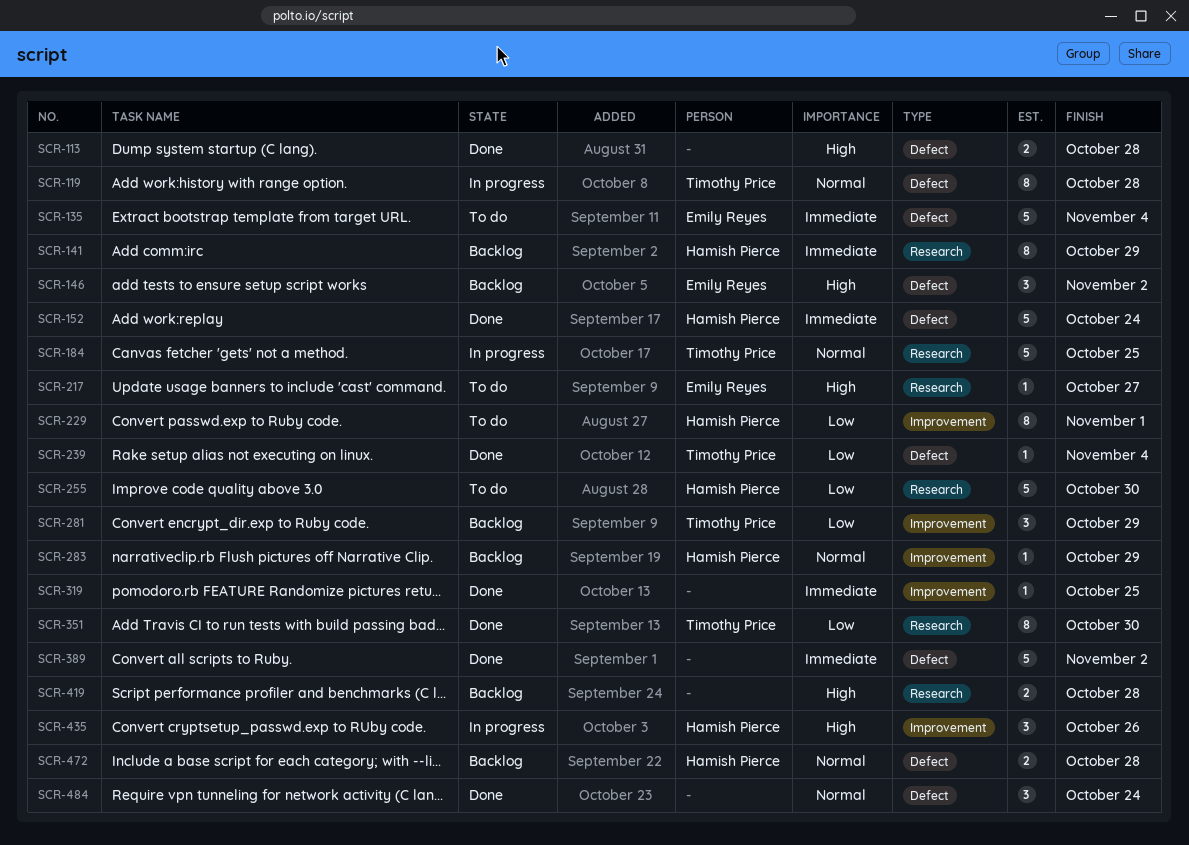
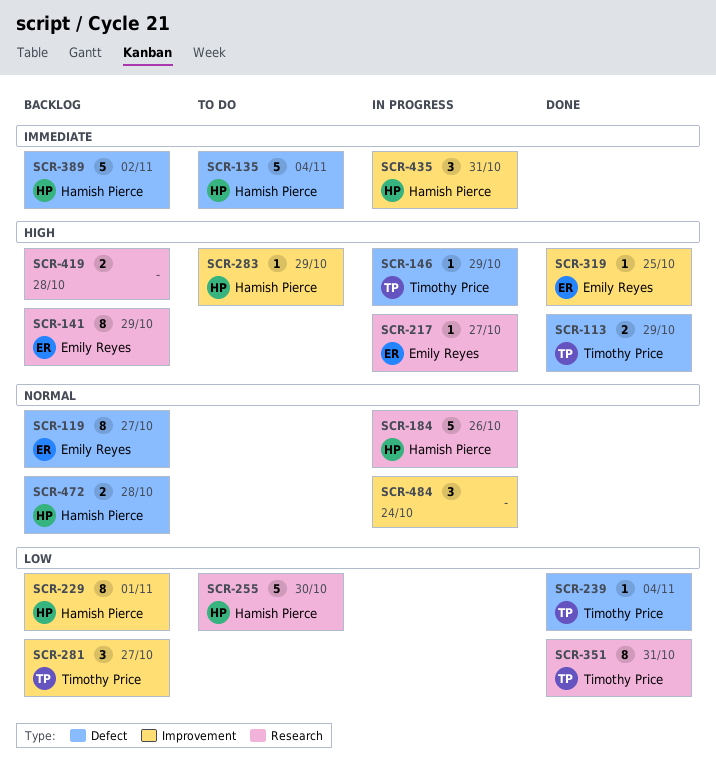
SCR-113, owner: none -> Timothy Price
SCR-113, due: Oct 28 -> Oct 29
SCR-119, status: In progress -> Backlog
SCR-119, owner: Timothy Price -> Emily Reyes
SCR-119, due: Oct 28 -> Oct 27
SCR-135, owner: Emily Reyes -> Hamish Pierce
SCR-141, owner: Hamish Pierce -> Emily Reyes
SCR-141, priority: Immediate -> High
SCR-146, status: Backlog -> In progress
SCR-146, owner: Emily Reyes -> Timothy Price
SCR-146, estimate: 3 -> 1
SCR-146, due: Nov 2 -> Oct 29
SCR-152: present -> none
SCR-184, owner: Timothy Price -> Hamish Pierce
SCR-184, due: Oct 25 -> Oct 26
SCR-217, status: To do -> In progress
SCR-229, status: To do -> Backlog
SCR-281, due: Oct 29 -> Oct 27
SCR-283, status: Backlog -> To do
SCR-283, priority: Normal -> High
SCR-319, owner: none -> Emily Reyes
SCR-319, priority: Immediate -> High
SCR-351, due: Oct 30 -> Oct 31
SCR-389, status: Done -> Backlog
SCR-389, owner: none -> Hamish Pierce
SCR-435, priority: High -> Immediate
SCR-435, due: Oct 26 -> Oct 31
SCR-484, status: Done -> In progress
SCR-484, label: Defect -> Improvement

